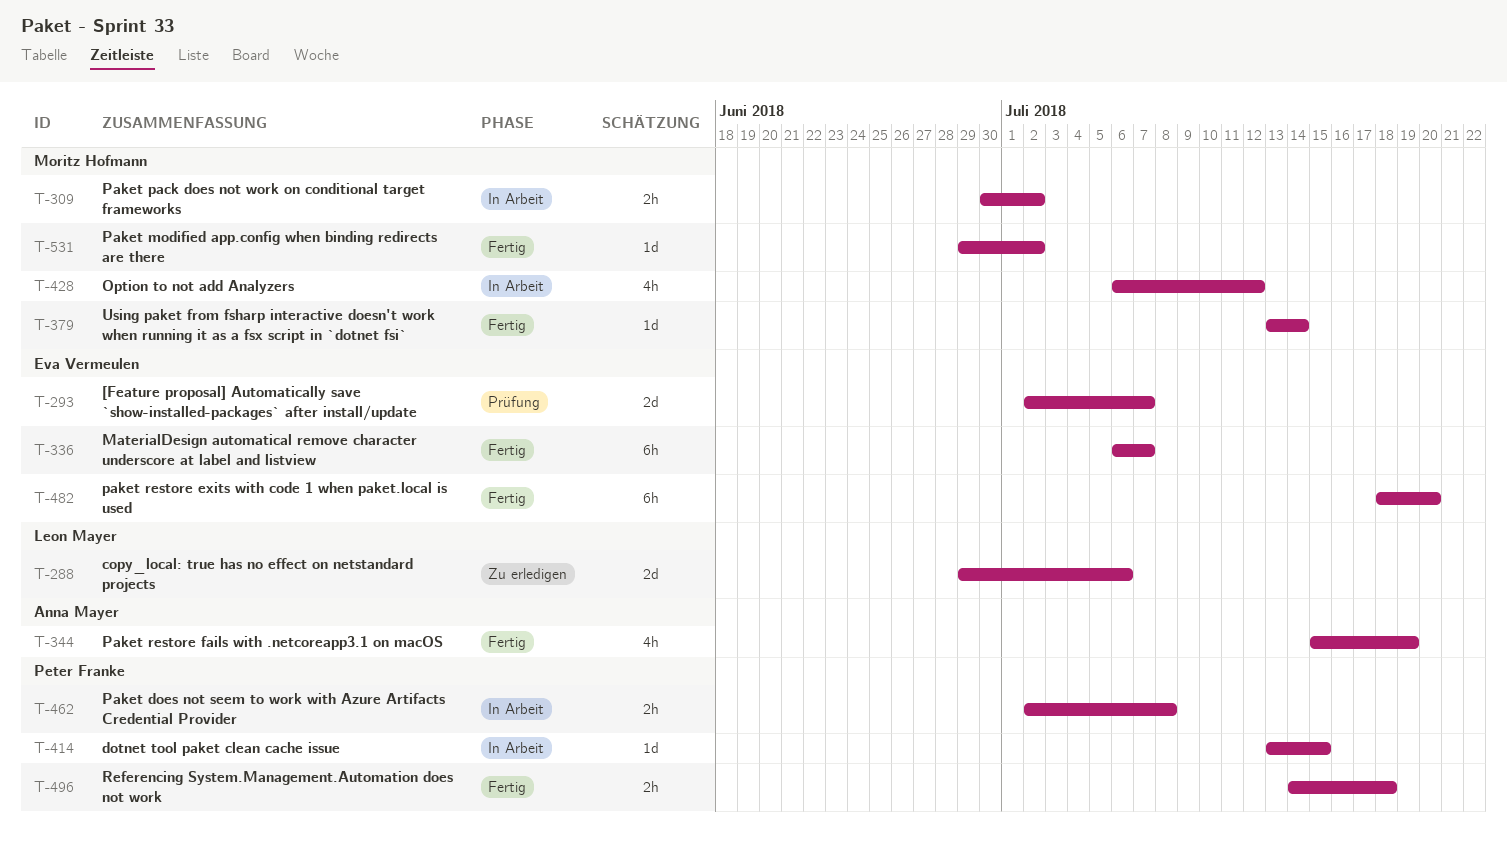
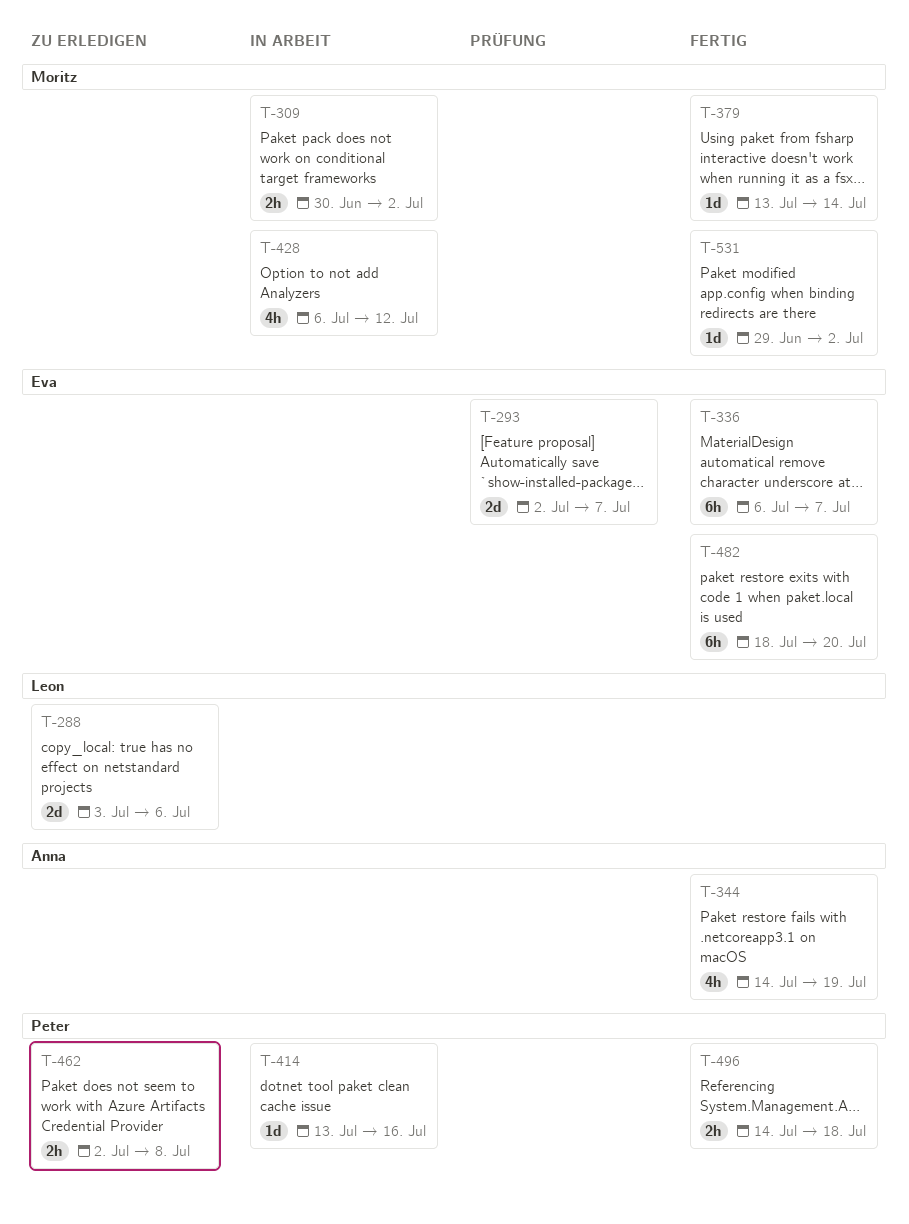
T-288, start: Jun 29 -> Jul 3
T-344, start: Jul 15 -> Jul 14
T-414, due: Jul 15 -> Jul 16
T-462, status: In Arbeit -> Zu erledigen

